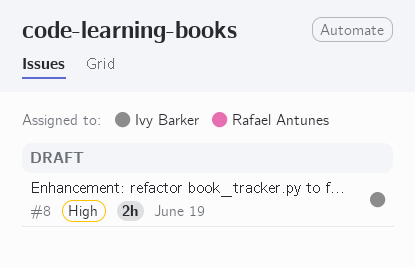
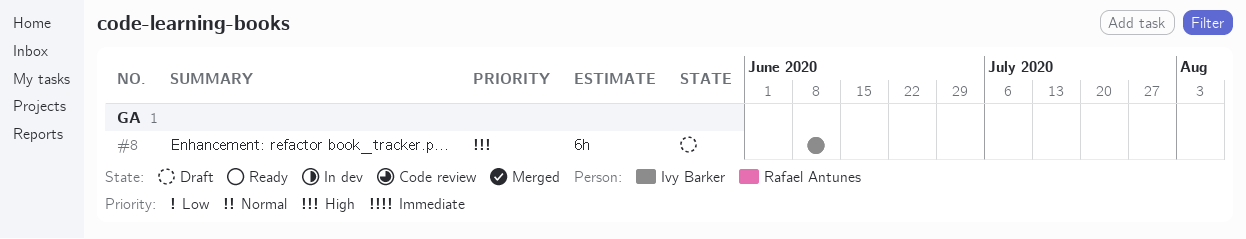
#8, estimate: 2h -> 6h
#8, due: Jun 19 -> Jun 12

